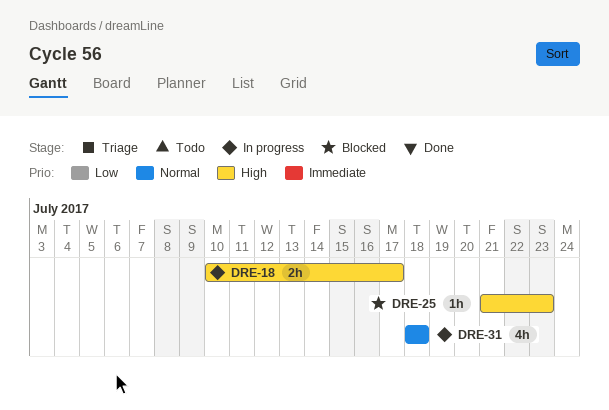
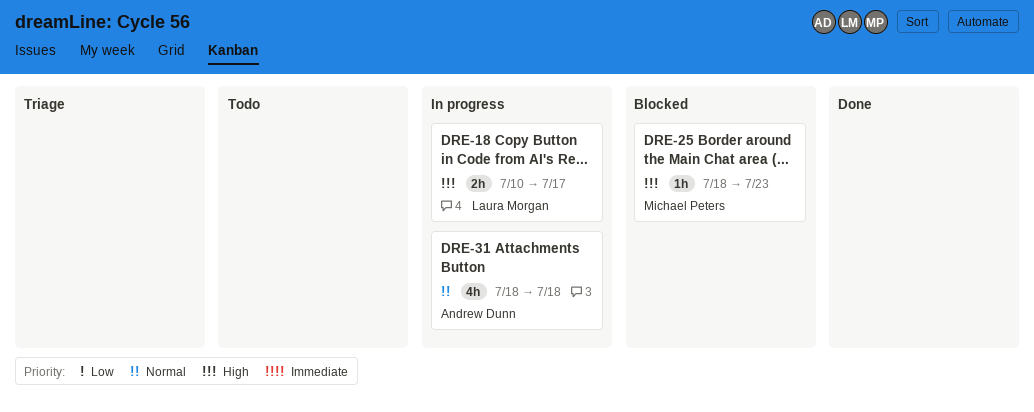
DRE-25, start: Jul 21 -> Jul 18

